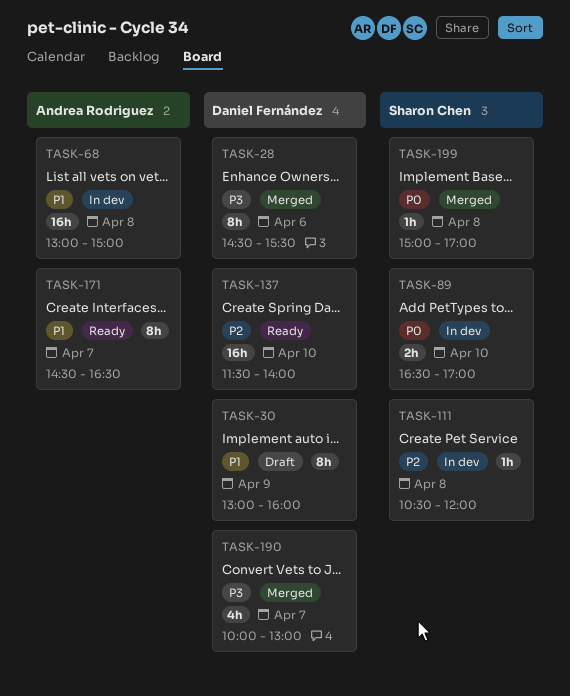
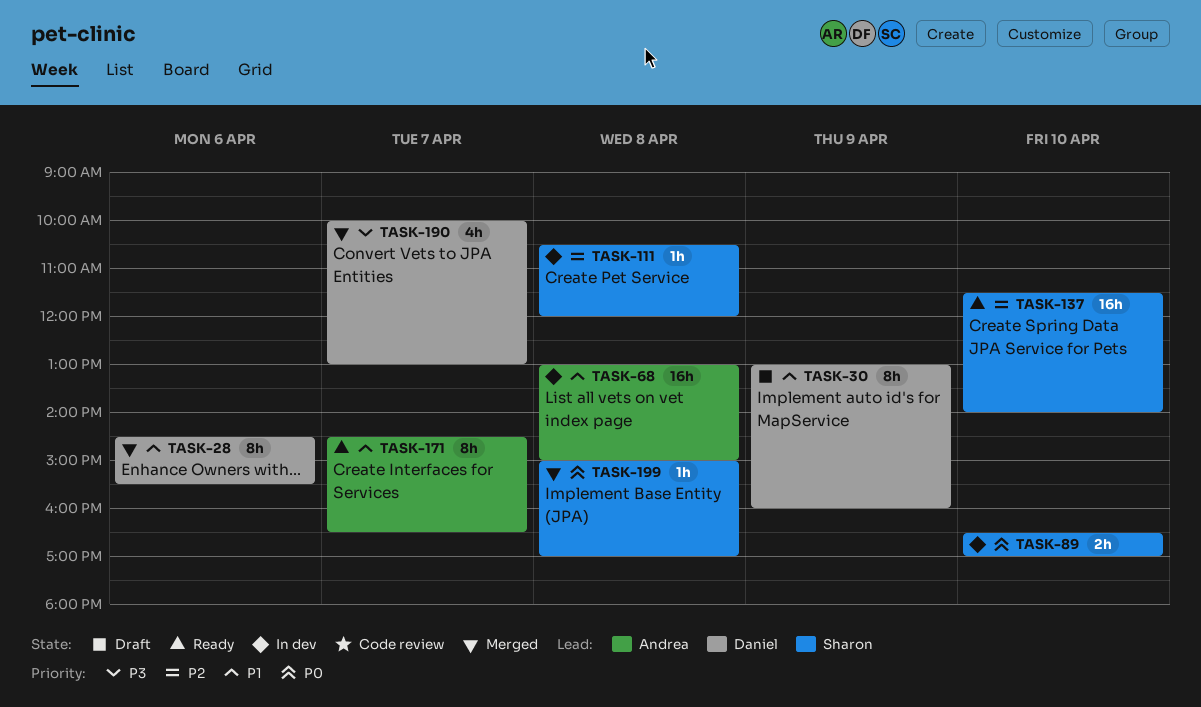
TASK-28, priority: P3 -> P1
TASK-137, owner: Daniel Fernández -> Sharon Chen

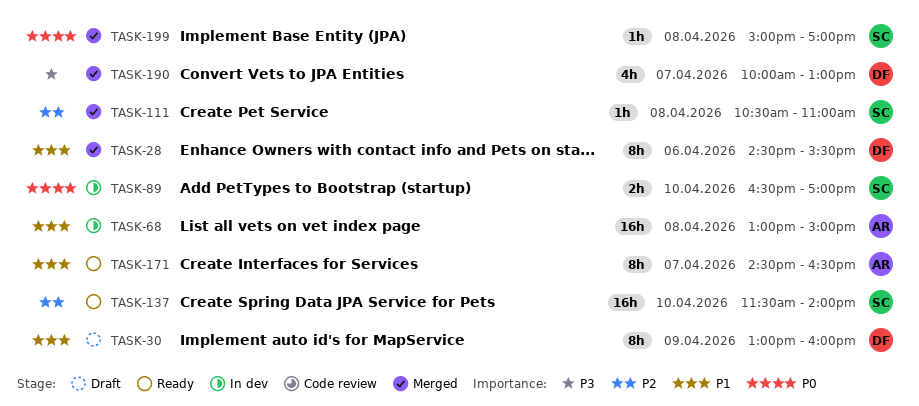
TASK-111, status: In dev -> Merged
TASK-111, ends: 12:00 -> 11:00

